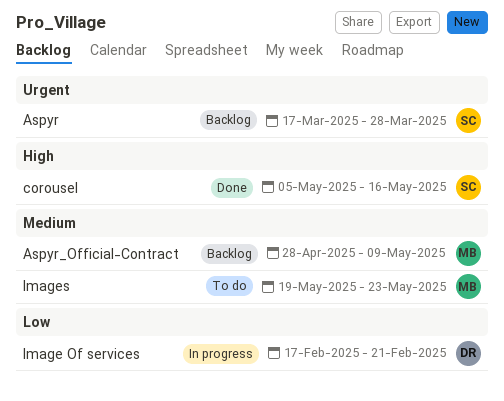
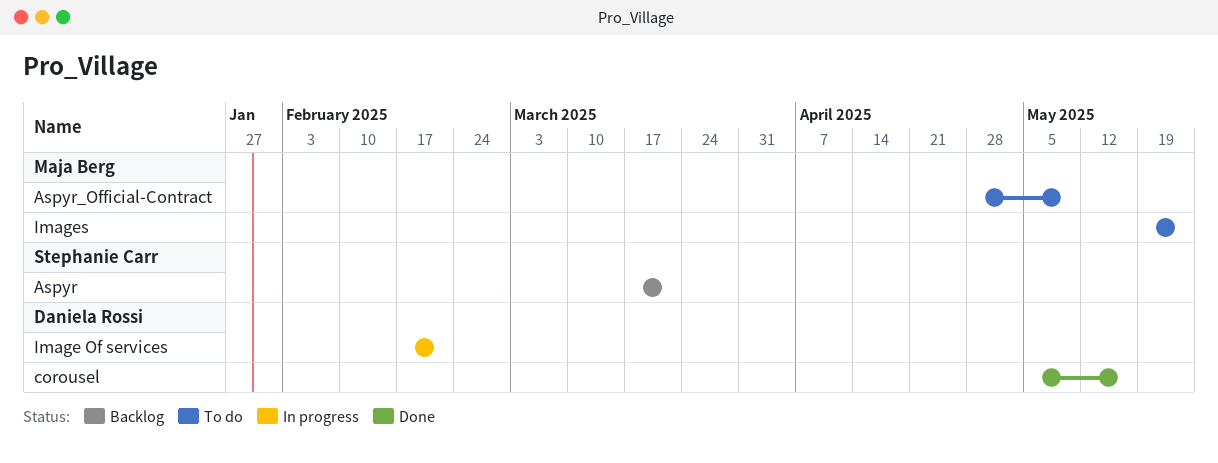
Aspyr, due: Mar 28 -> Mar 21
Aspyr_Official-Contract, status: Backlog -> To do
corousel, owner: Stephanie Carr -> Daniela Rossi

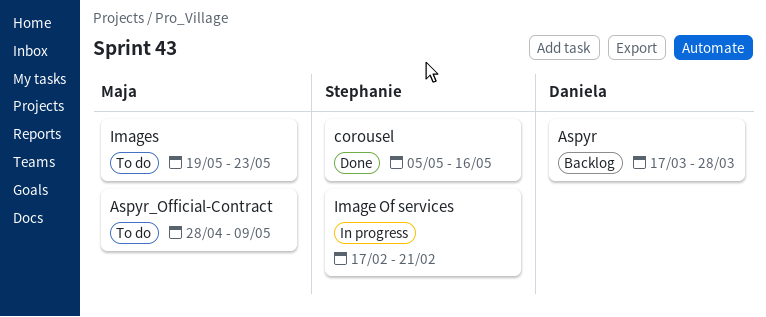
Aspyr, owner: Stephanie Carr -> Daniela Rossi
Aspyr, due: Mar 21 -> Mar 28
corousel, owner: Daniela Rossi -> Stephanie Carr
Image Of services, owner: Daniela Rossi -> Stephanie Carr

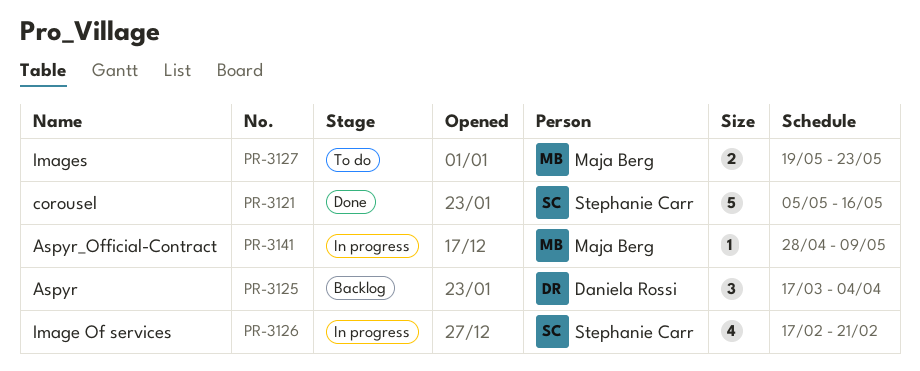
Aspyr, due: Mar 28 -> Apr 4
Aspyr_Official-Contract, status: To do -> In progress

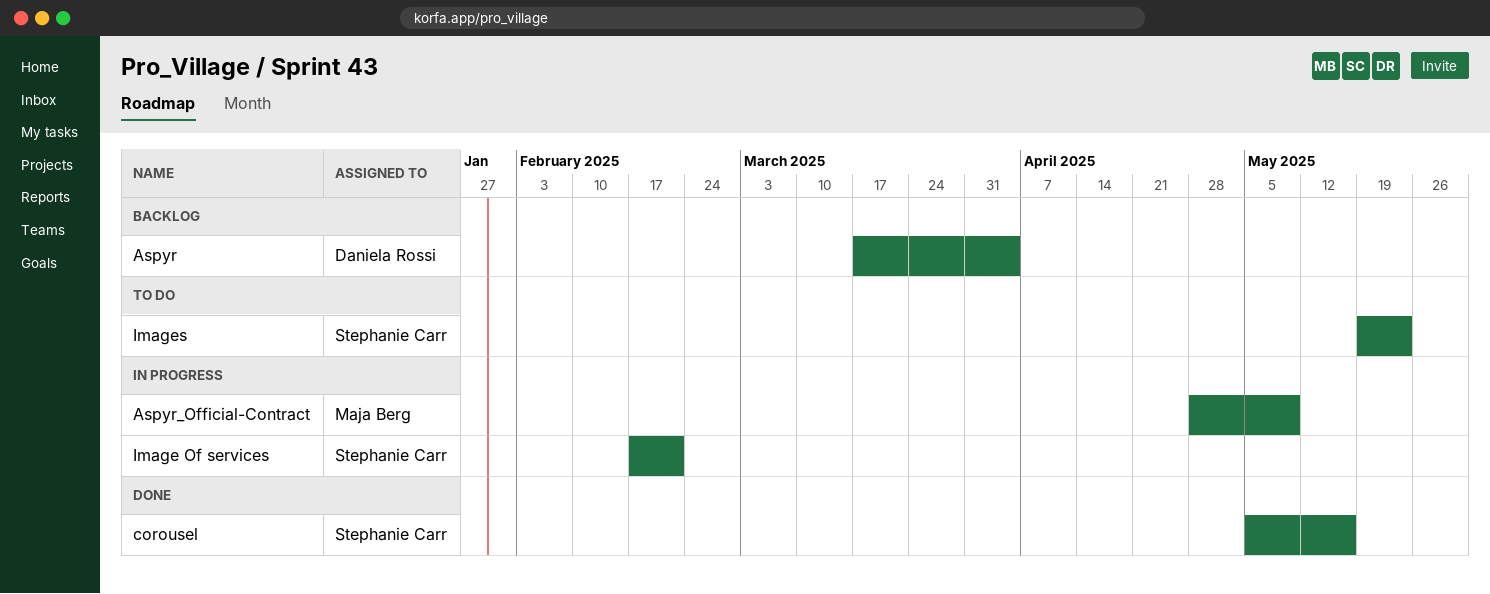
Images, owner: Maja Berg -> Stephanie Carr

